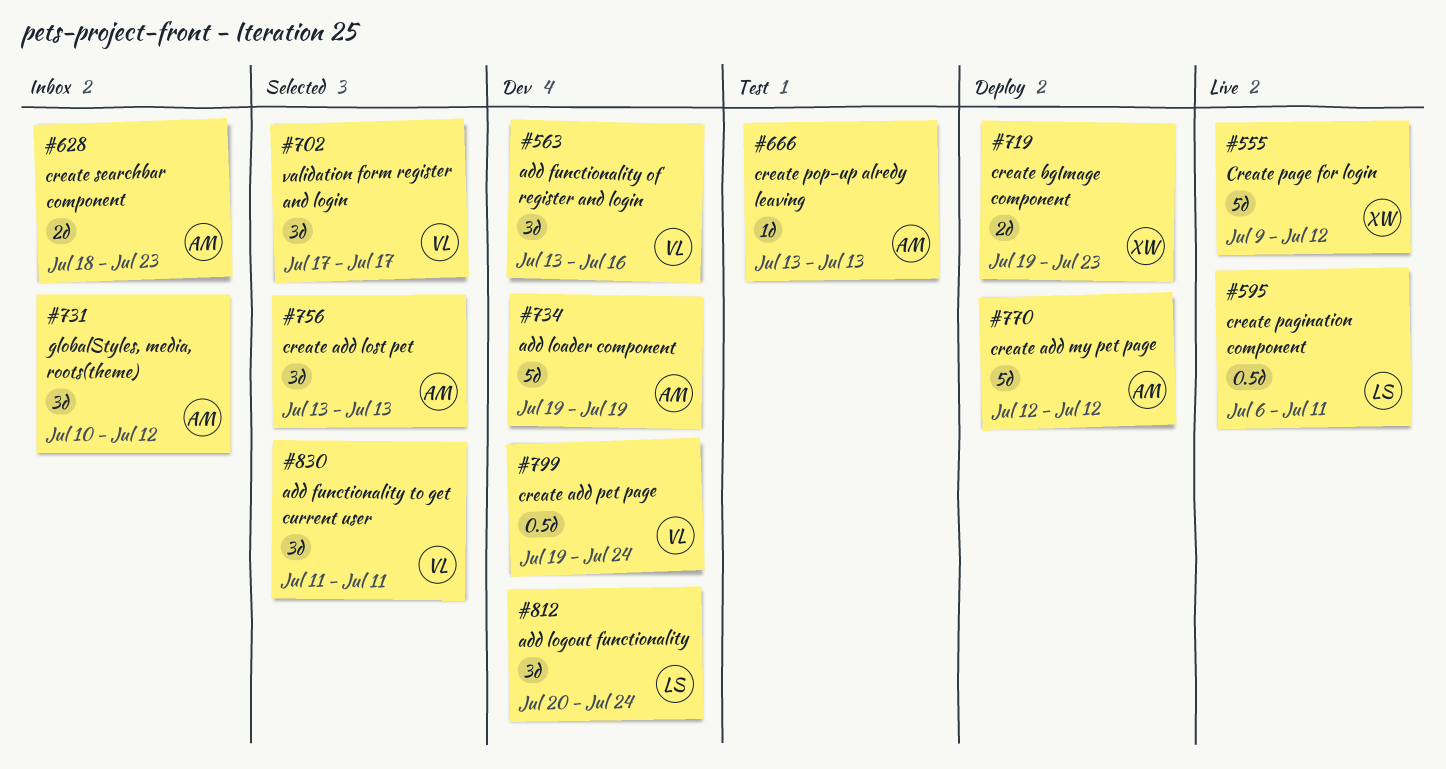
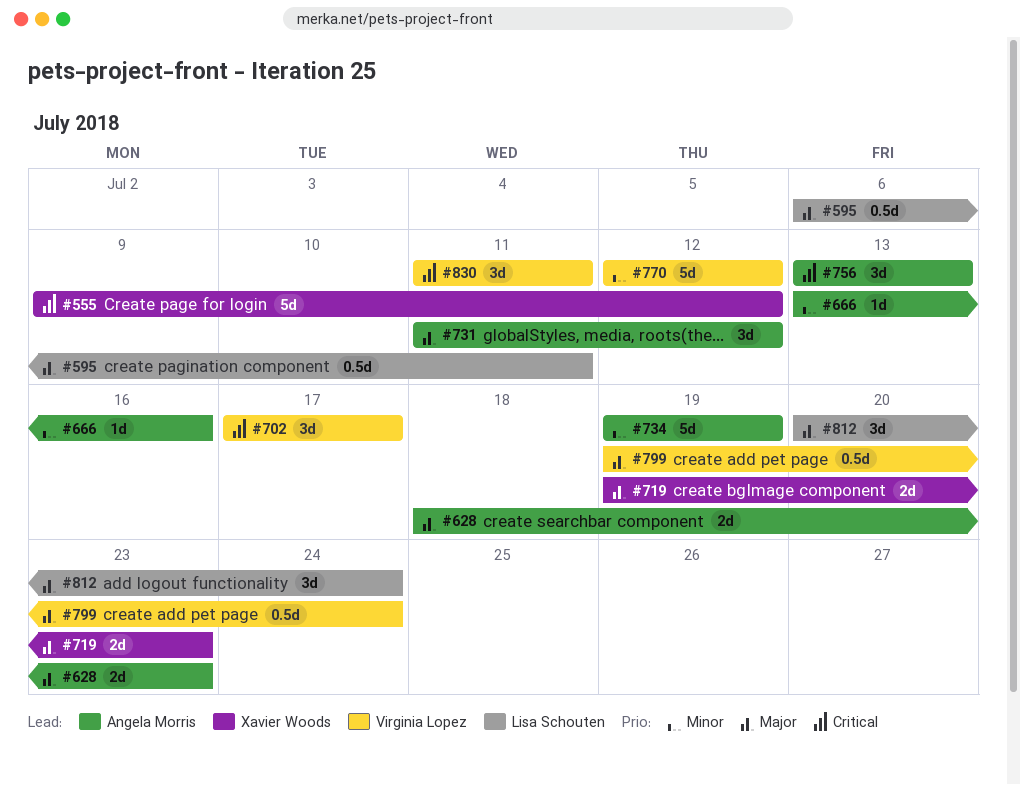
#563: present -> none
#666, due: Jul 13 -> Jul 16
#731, start: Jul 10 -> Jul 11
#770, owner: Angela Morris -> Virginia Lopez

